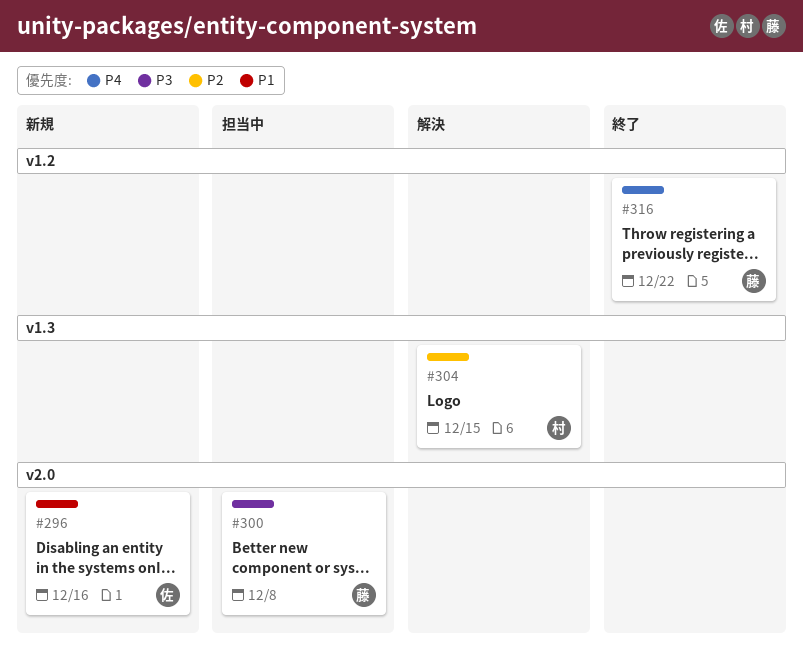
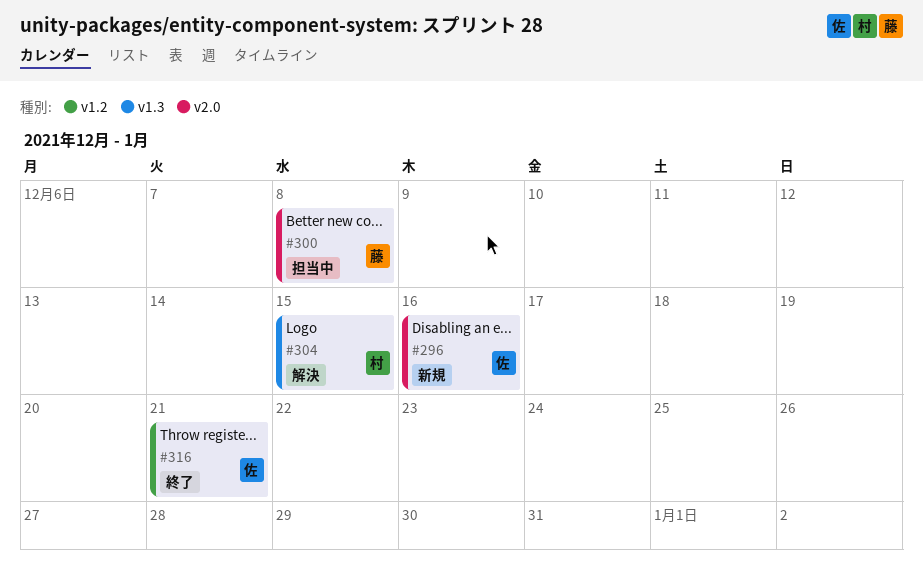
#316, owner: 藤 -> 佐
#316, due: Dec 22 -> Dec 21

